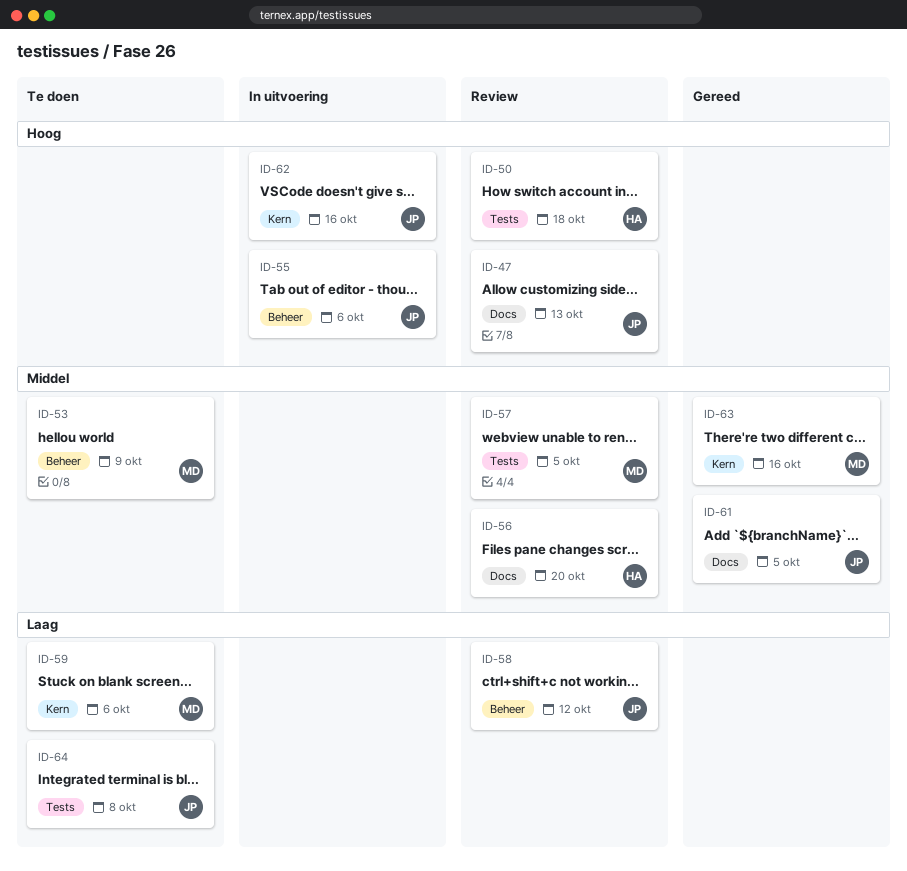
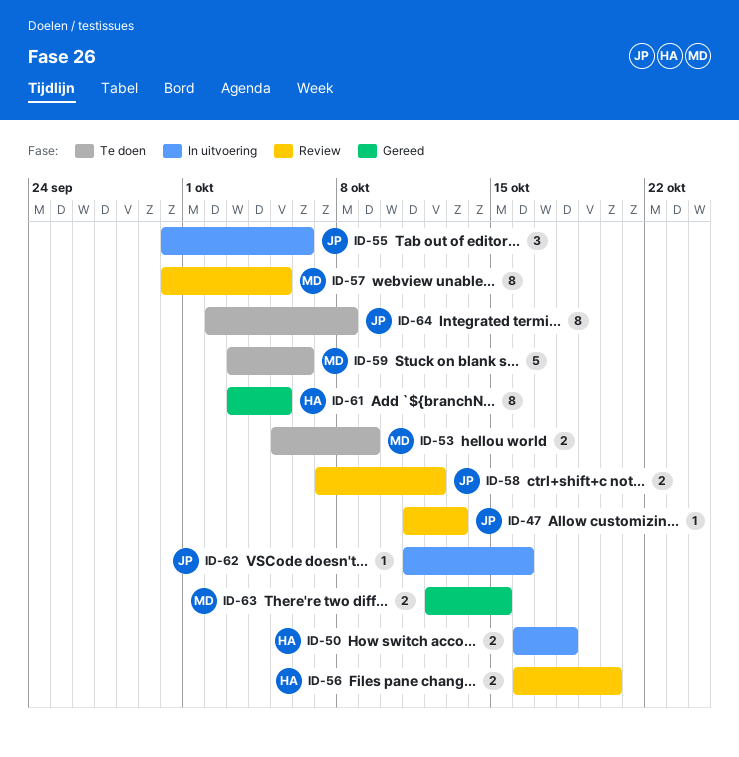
ID-50, status: Review -> In uitvoering
ID-61, owner: JP -> HA
ID-63, due: Oct 16 -> Oct 15

